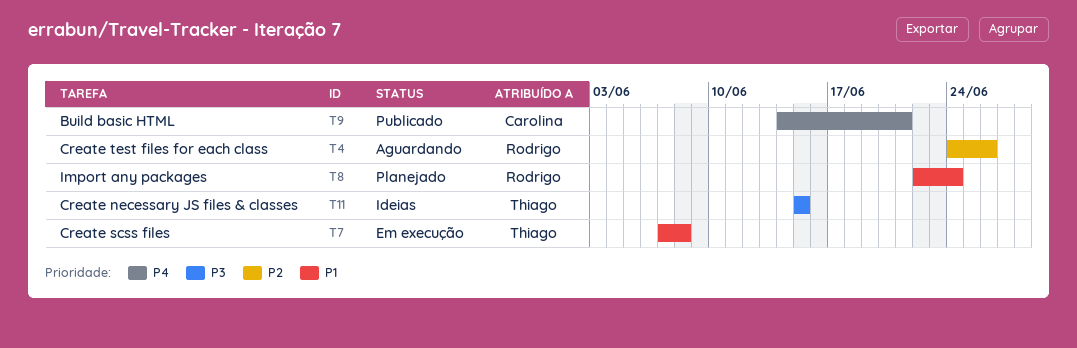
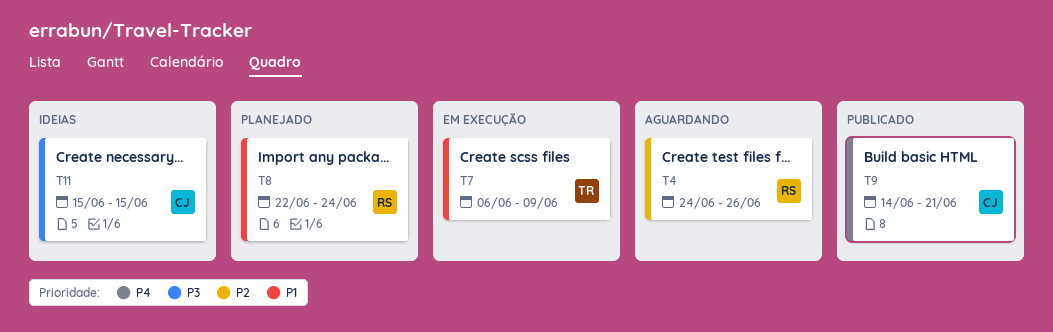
T7, start: Jun 7 -> Jun 6
T7, due: Jun 8 -> Jun 9
T11, owner: Thiago -> Carolina

